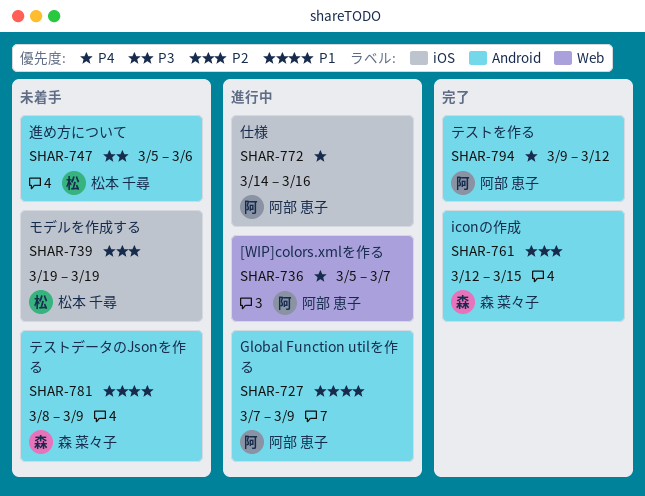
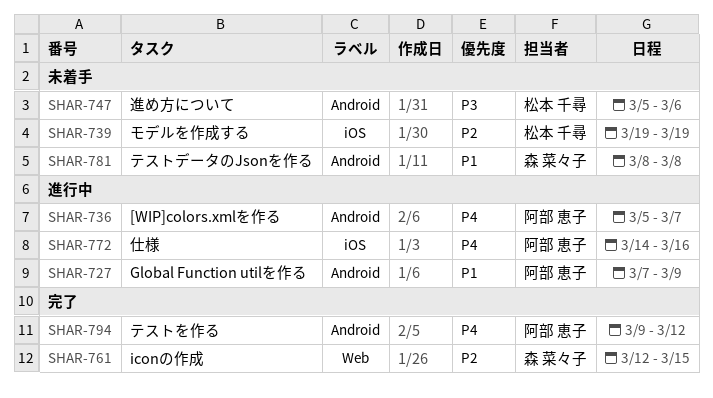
SHAR-736, label: Web -> Android
SHAR-761, label: Android -> Web
SHAR-781, due: Mar 9 -> Mar 8

